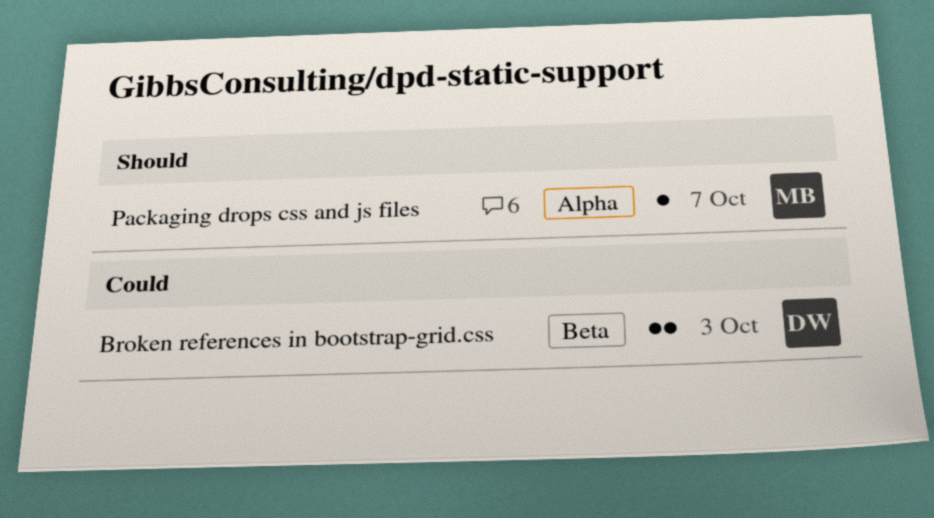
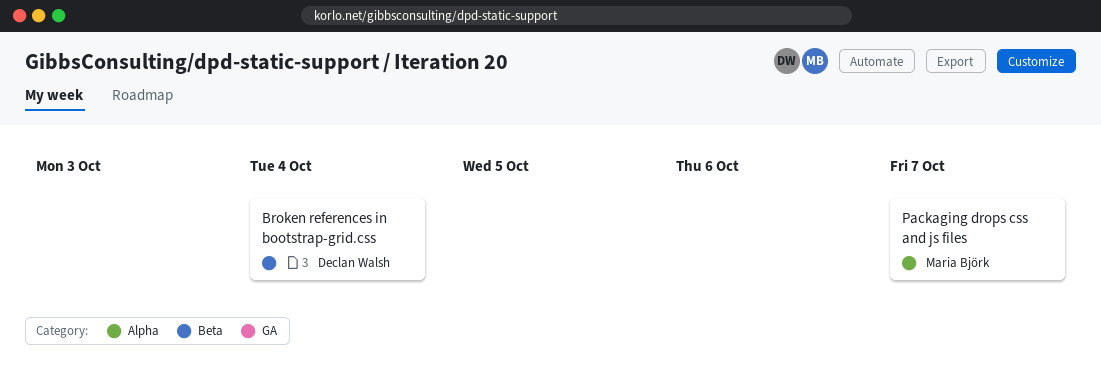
Broken references in bootstrap-grid.css, due: Oct 3 -> Oct 4

